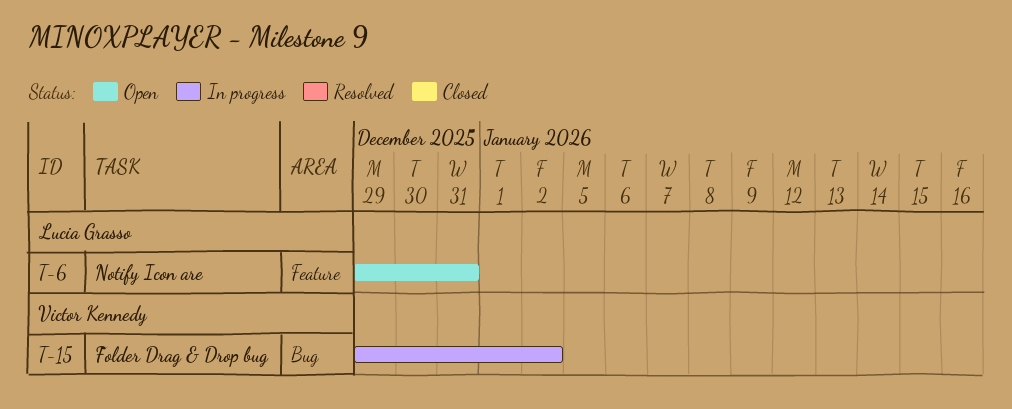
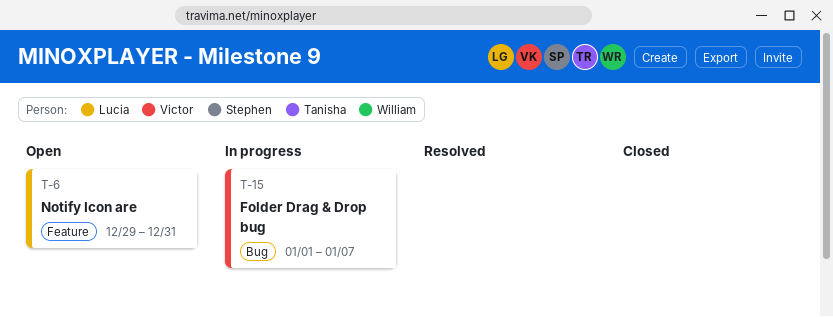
T-15, start: Dec 29 -> Jan 1
T-15, due: Jan 2 -> Jan 7

